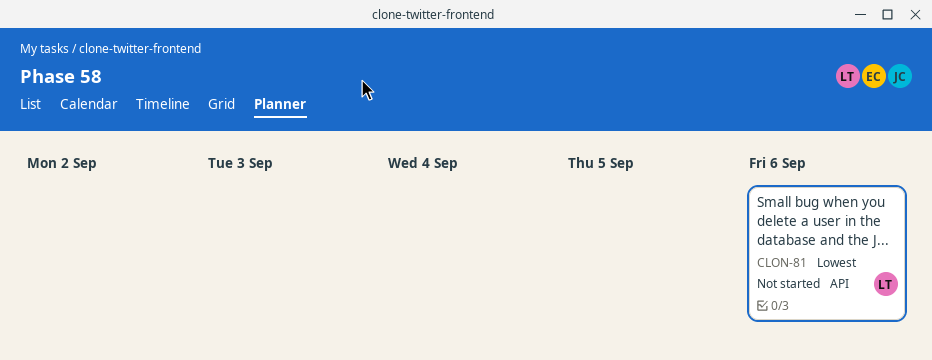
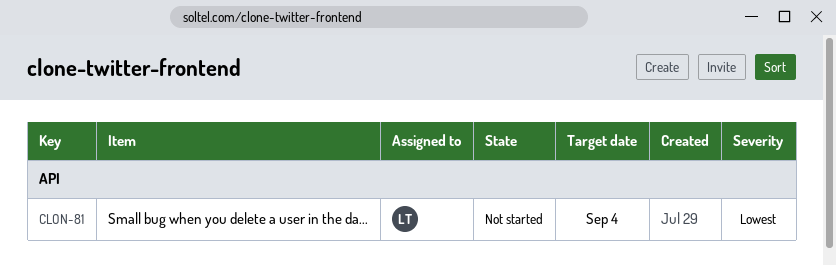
CLON-81, due: Sep 6 -> Sep 4

